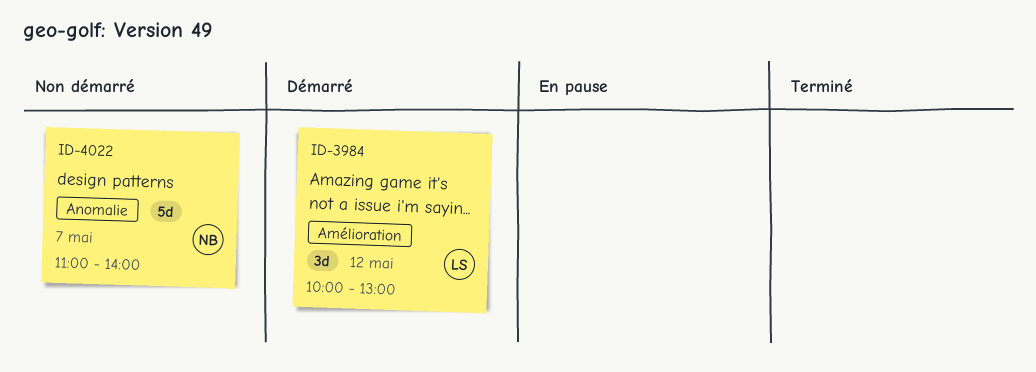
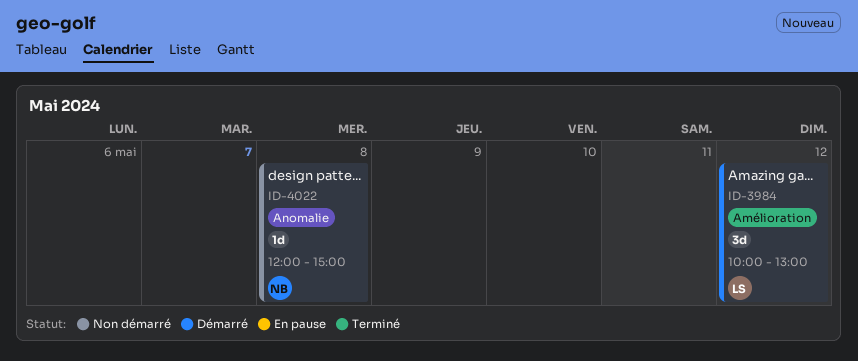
ID-4022, estimate: 5d -> 1d
ID-4022, day: May 7 -> May 8
ID-4022, begins: 11:00 -> 12:00
ID-4022, ends: 14:00 -> 15:00

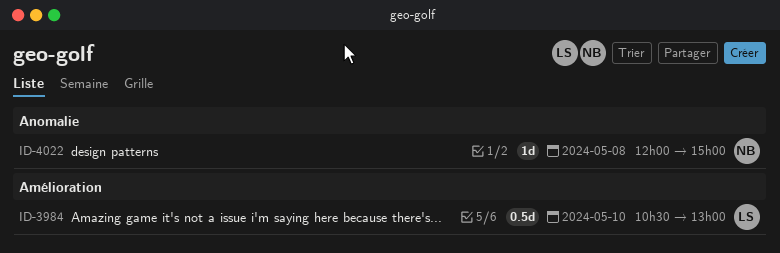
ID-3984, estimate: 3d -> 0.5d
ID-3984, day: May 12 -> May 10
ID-3984, begins: 10:00 -> 10:30

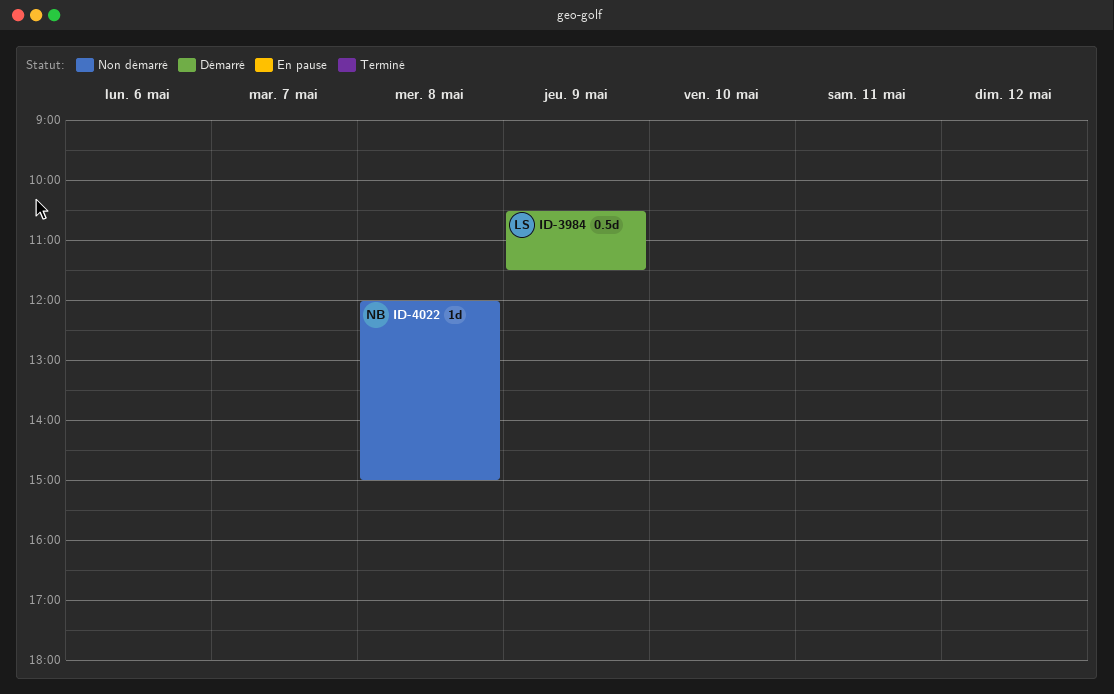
ID-3984, day: May 10 -> May 9
ID-3984, ends: 13:00 -> 11:30

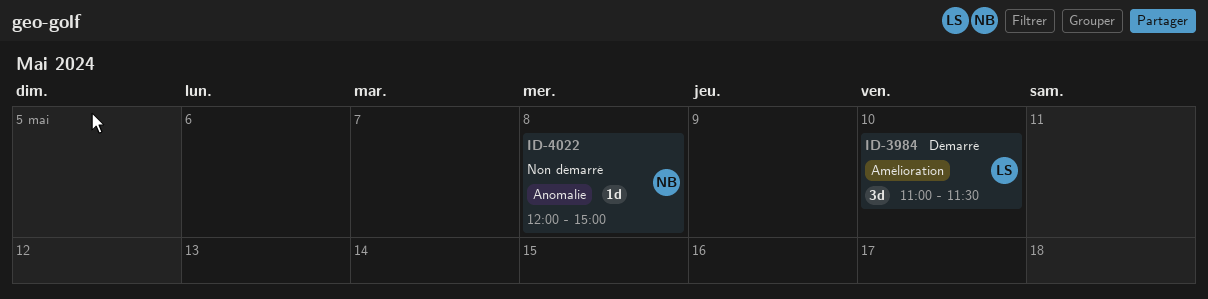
ID-3984, estimate: 0.5d -> 3d
ID-3984, day: May 9 -> May 10
ID-3984, begins: 10:30 -> 11:00

